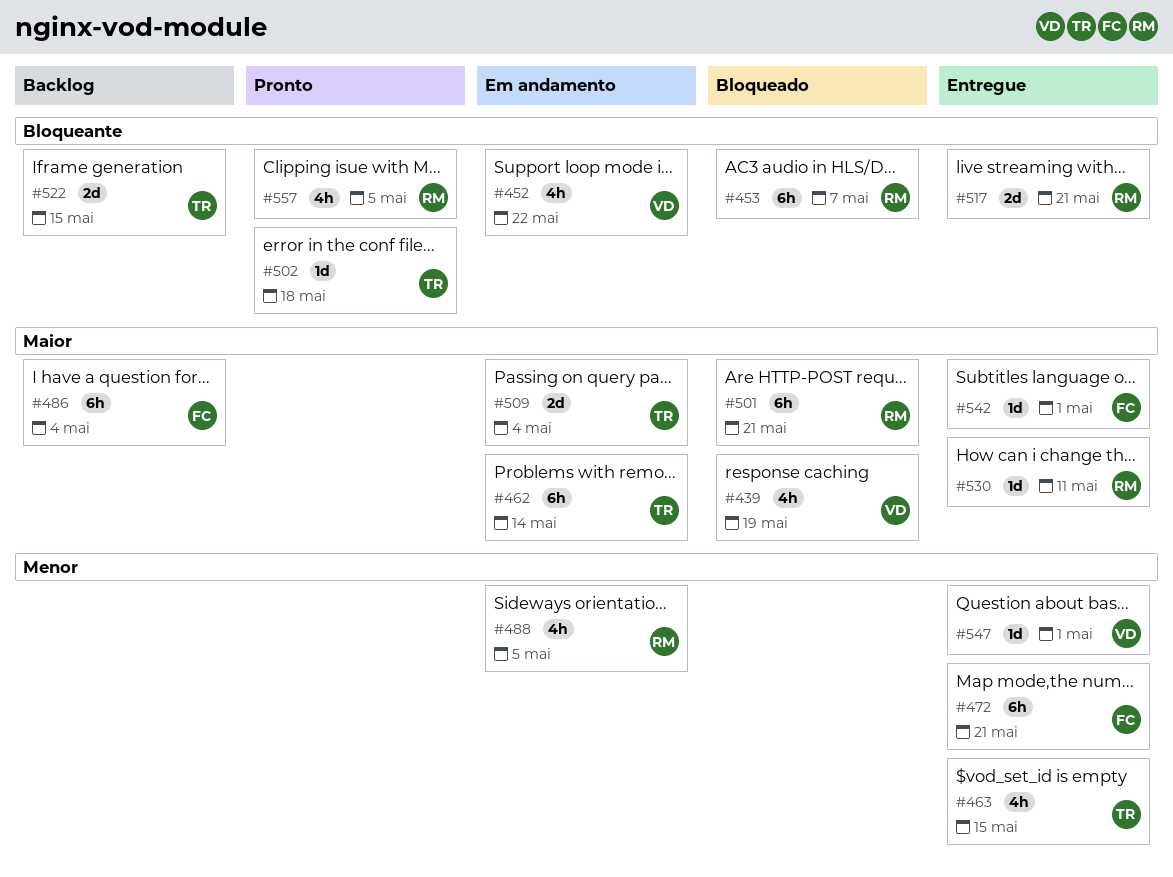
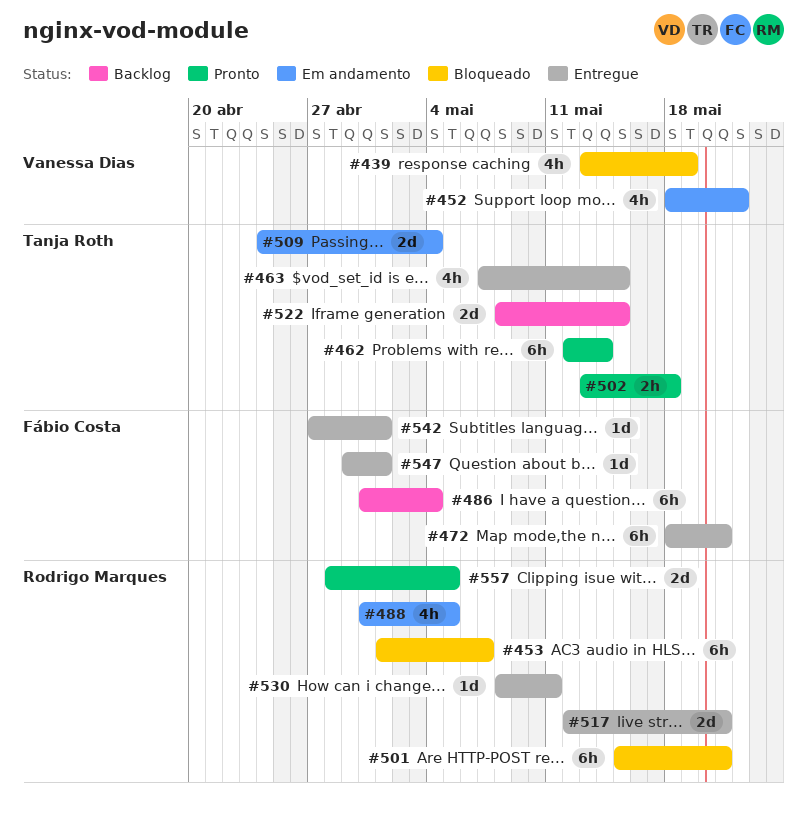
#462, status: Em andamento -> Pronto
#502, estimate: 1d -> 2h
#547, owner: Vanessa Dias -> Fábio Costa
#557, estimate: 4h -> 2d

